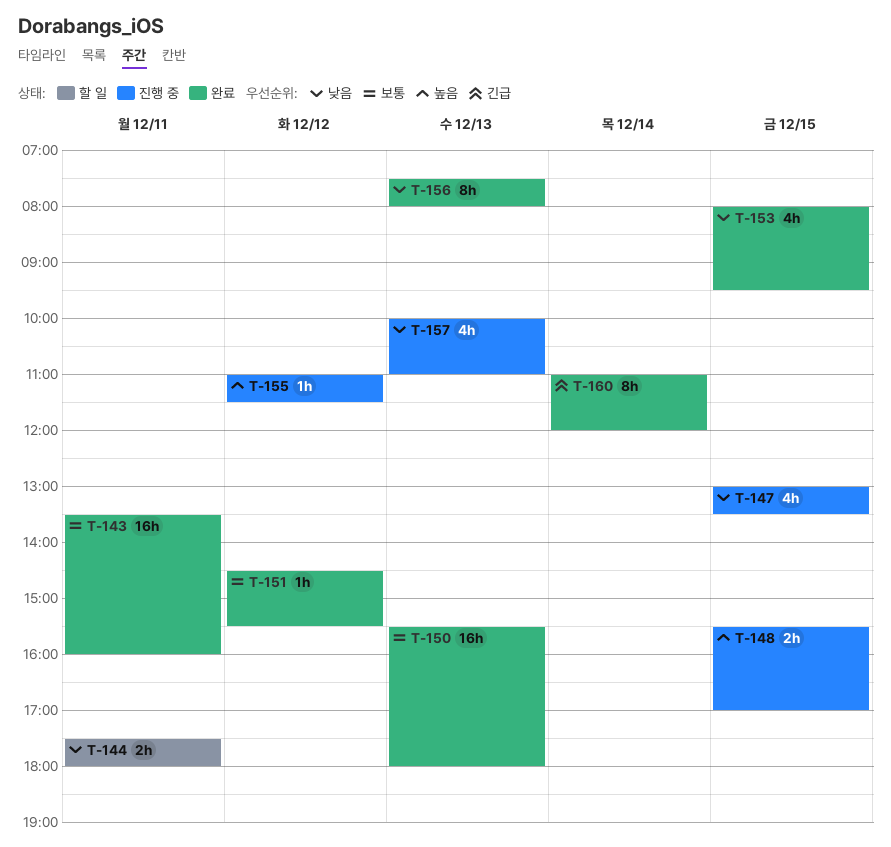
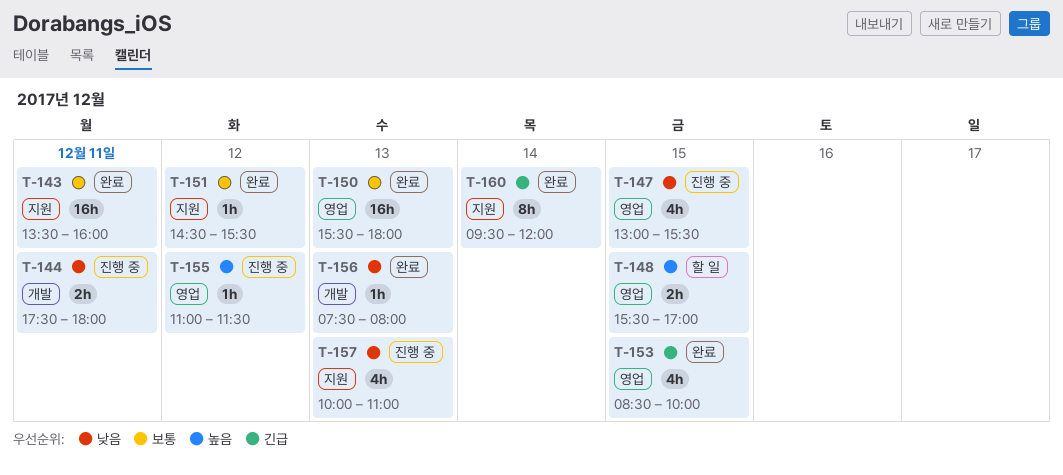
T-144, status: 할 일 -> 진행 중
T-147, ends: 13:30 -> 15:30
T-148, status: 진행 중 -> 할 일
T-153, priority: 낮음 -> 긴급
T-153, begins: 08:00 -> 08:30
T-153, ends: 09:30 -> 10:00
T-156, estimate: 8h -> 1h
T-160, begins: 11:00 -> 09:30

